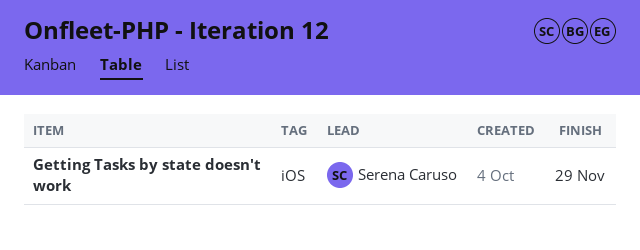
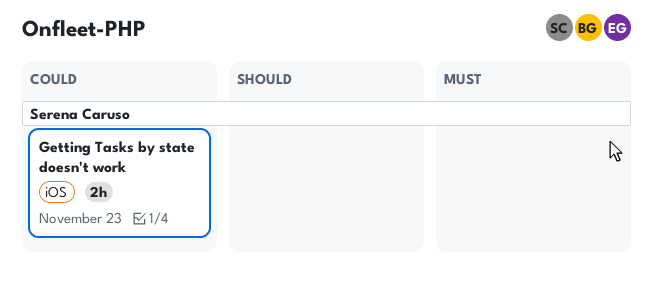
Getting Tasks by state doesn't work, due: Nov 29 -> Nov 23

